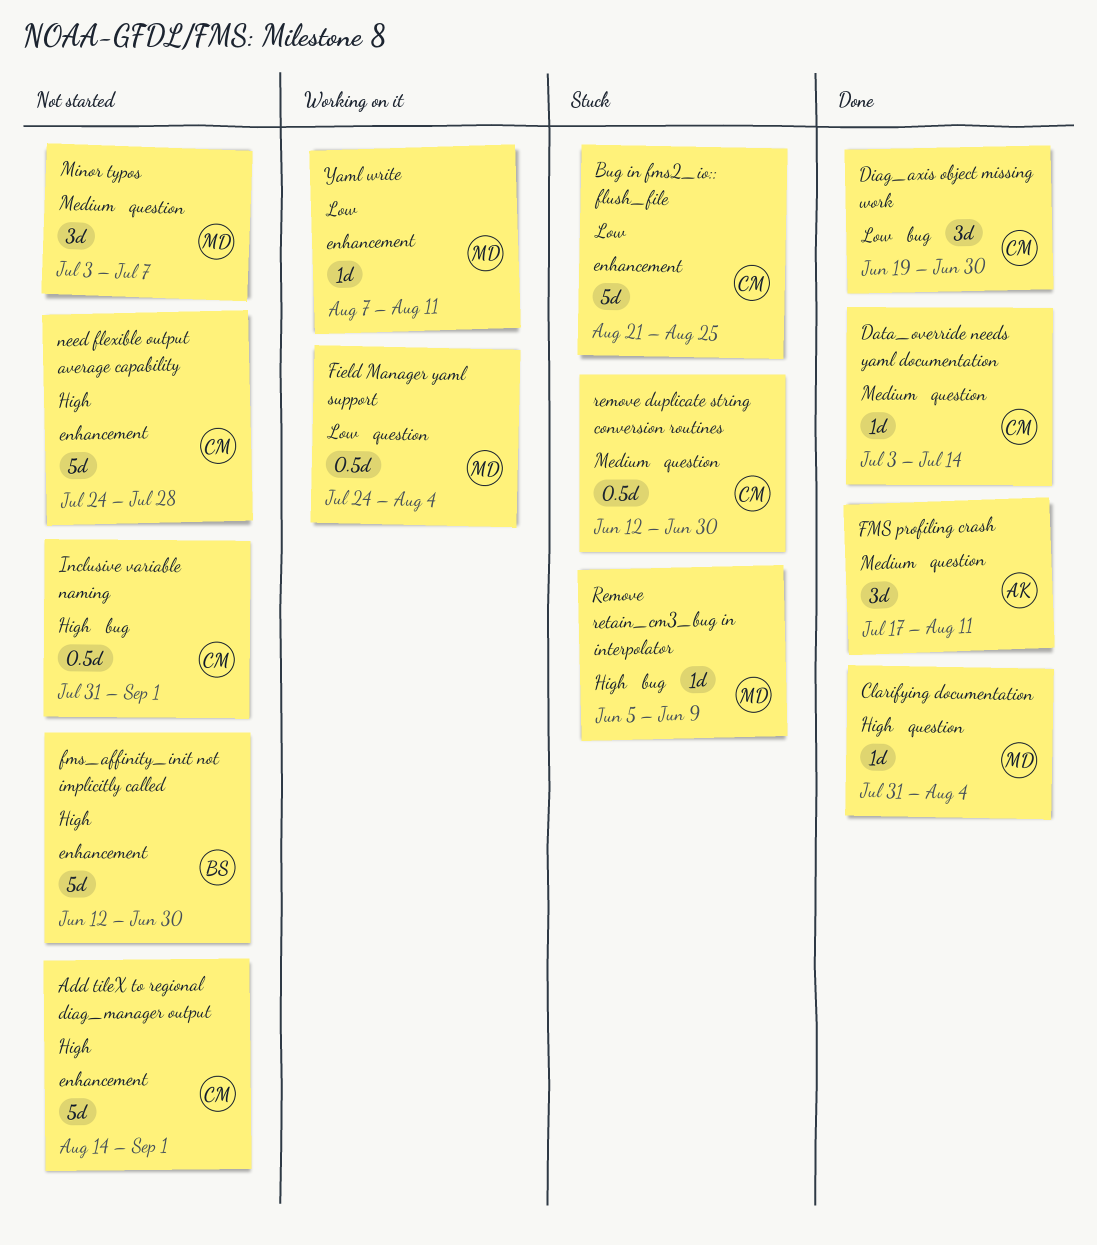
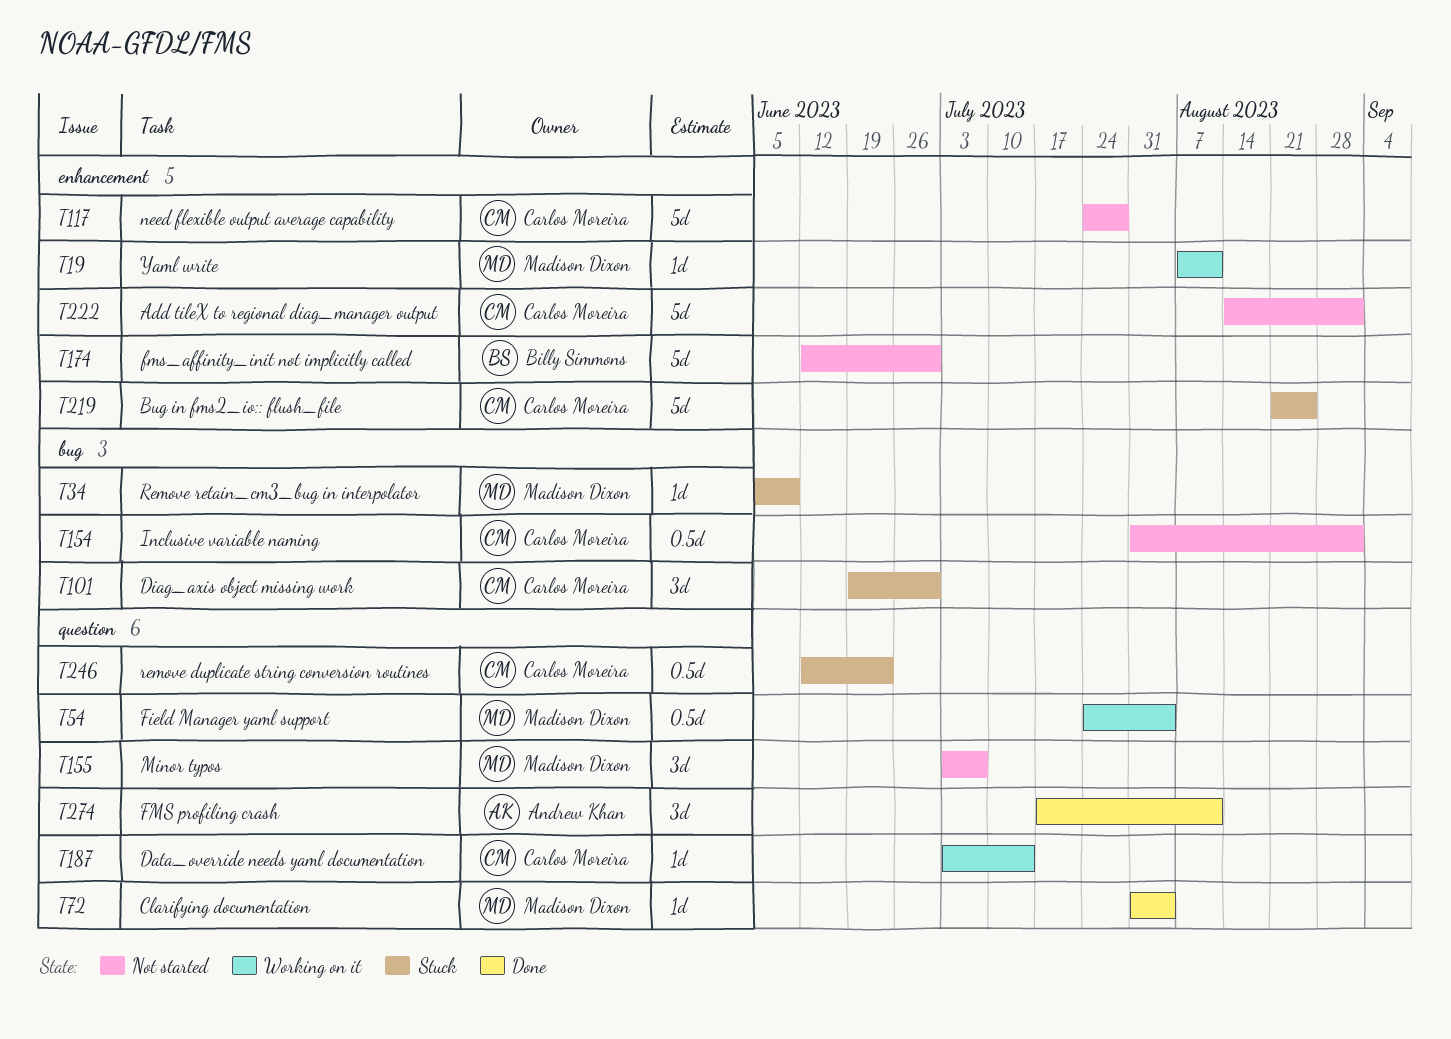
Data_override needs yaml documentation, status: Done -> Working on it
Diag_axis object missing work, status: Done -> Stuck
remove duplicate string conversion routines, due: Jun 30 -> Jun 23

